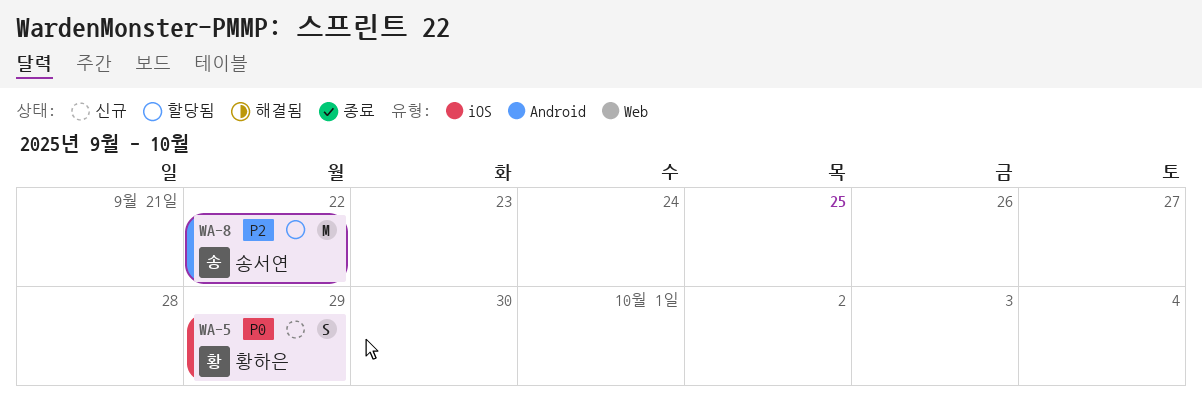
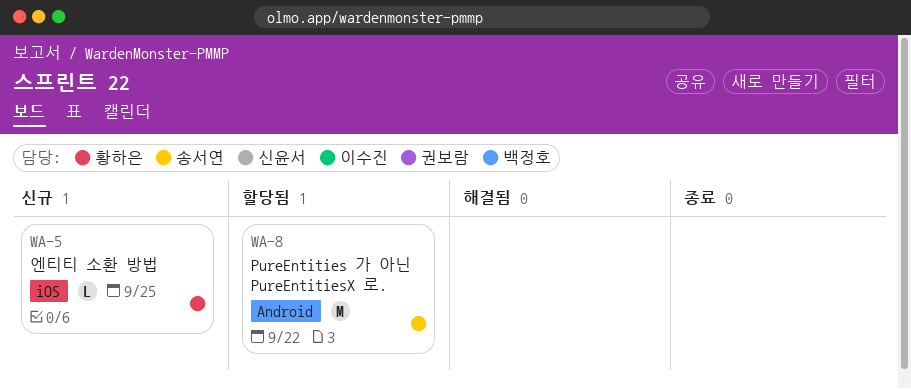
WA-5, estimate: S -> L
WA-5, due: Sep 29 -> Sep 25

